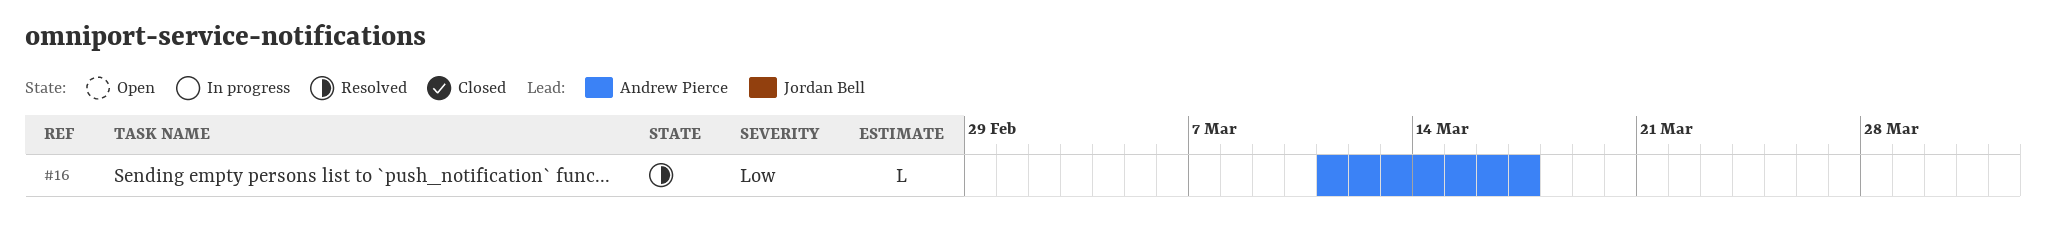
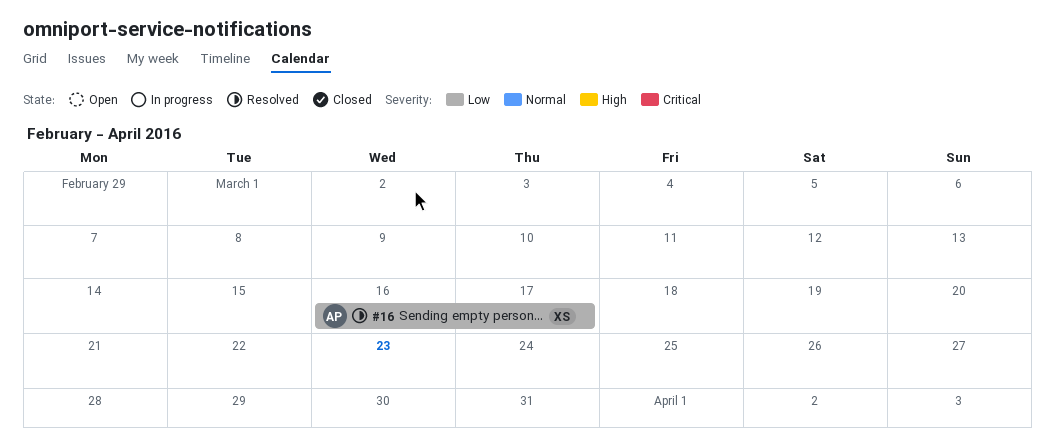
#16, estimate: L -> XS
#16, start: Mar 11 -> Mar 16

